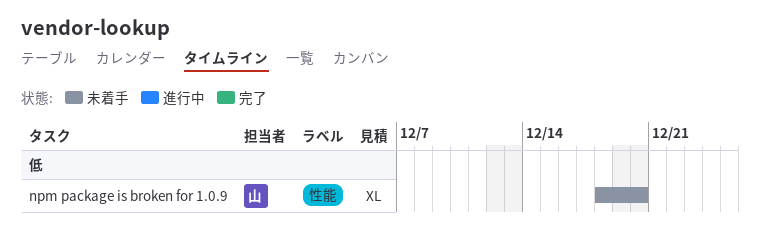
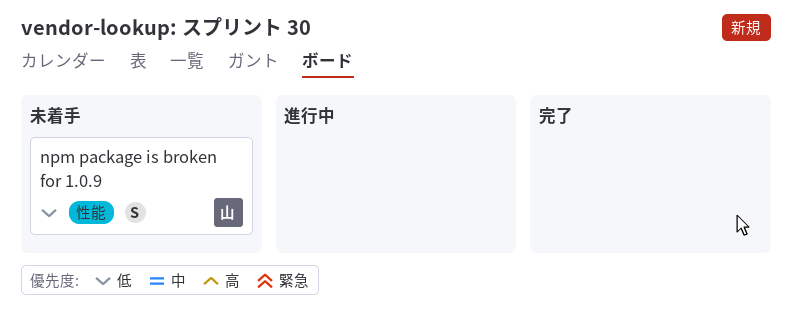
npm package is broken for 1.0.9, estimate: XL -> S

